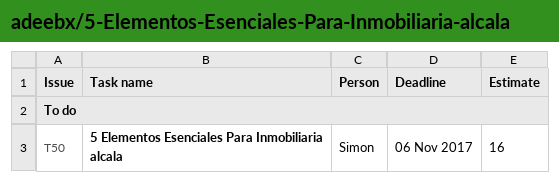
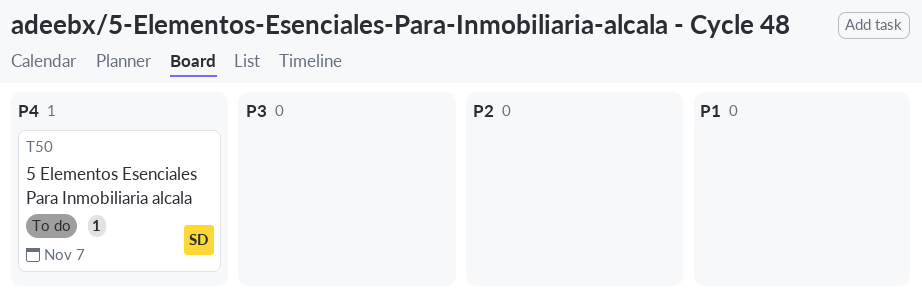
T50, estimate: 16 -> 1
T50, due: Nov 6 -> Nov 7

